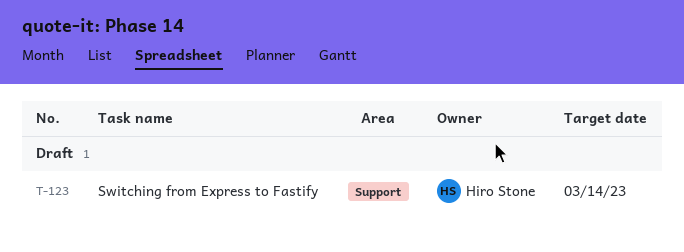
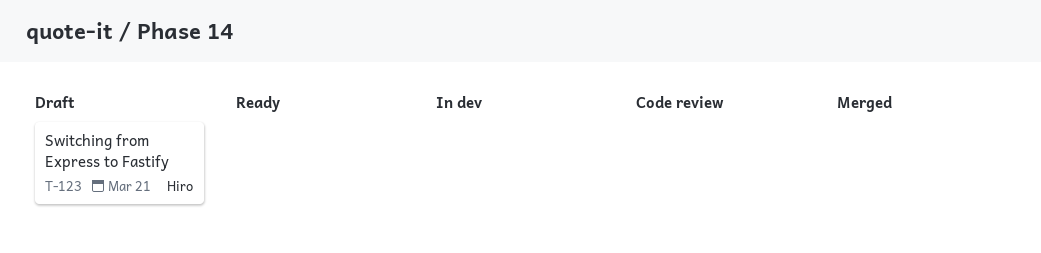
T-123, due: Mar 14 -> Mar 21

